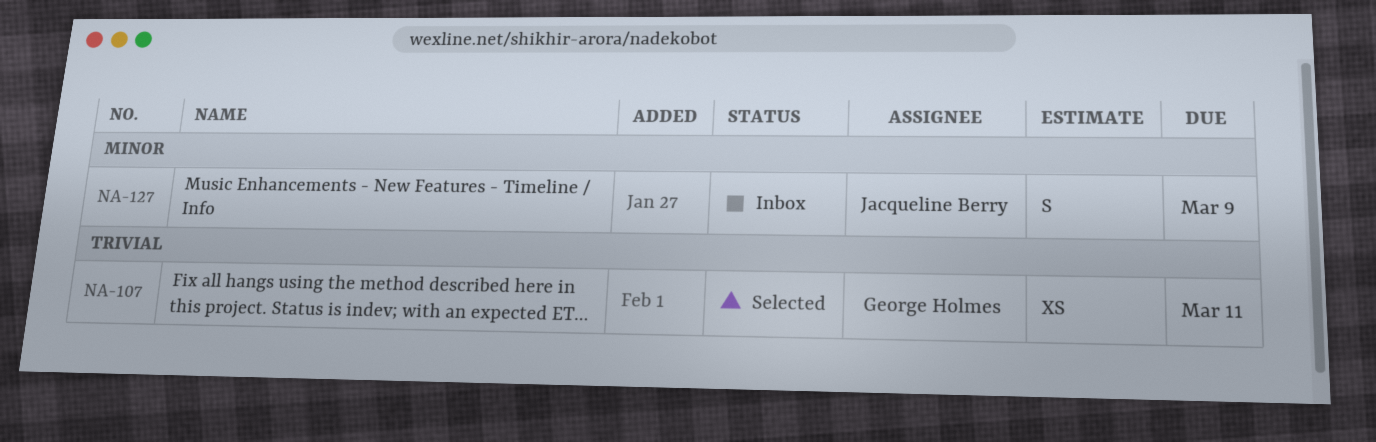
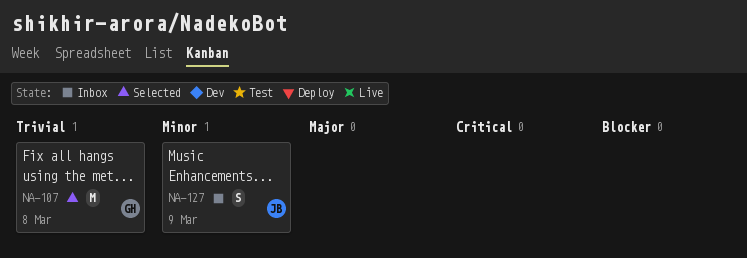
NA-107, estimate: XS -> M
NA-107, due: Mar 11 -> Mar 8

